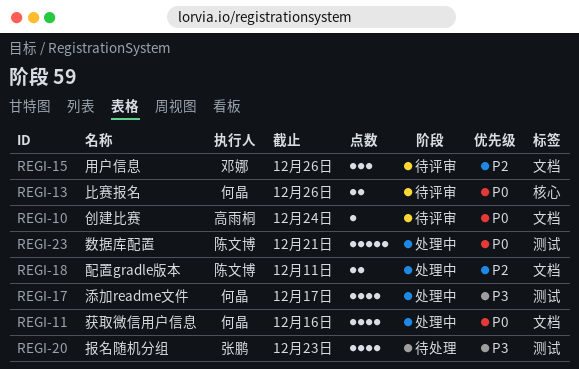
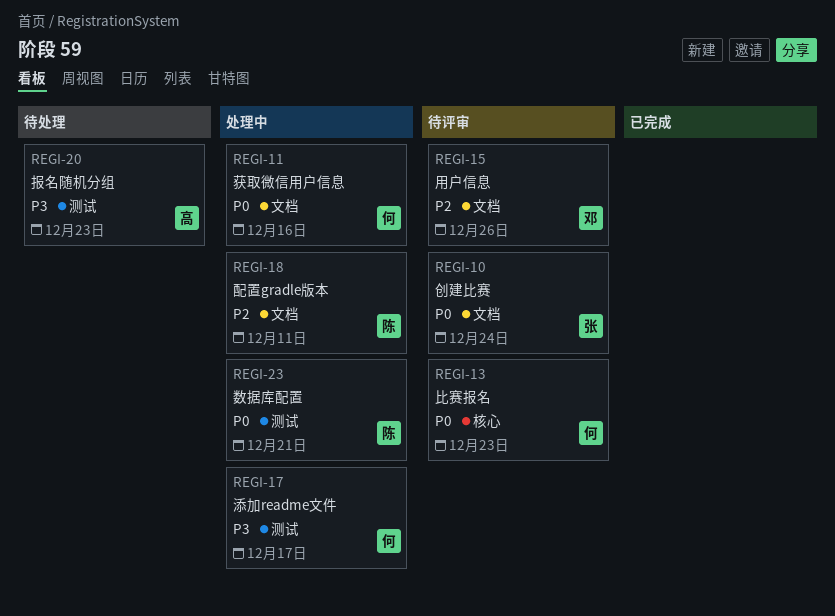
REGI-10, owner: 高雨桐 -> 张鹏
REGI-13, due: Dec 26 -> Dec 23
REGI-20, owner: 张鹏 -> 高雨桐

